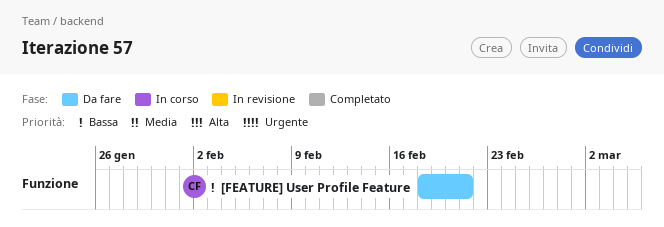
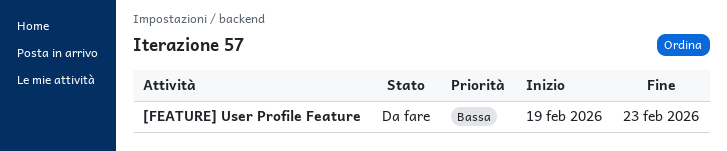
[FEATURE] User Profile Feature, start: Feb 18 -> Feb 19
[FEATURE] User Profile Feature, due: Feb 21 -> Feb 23

